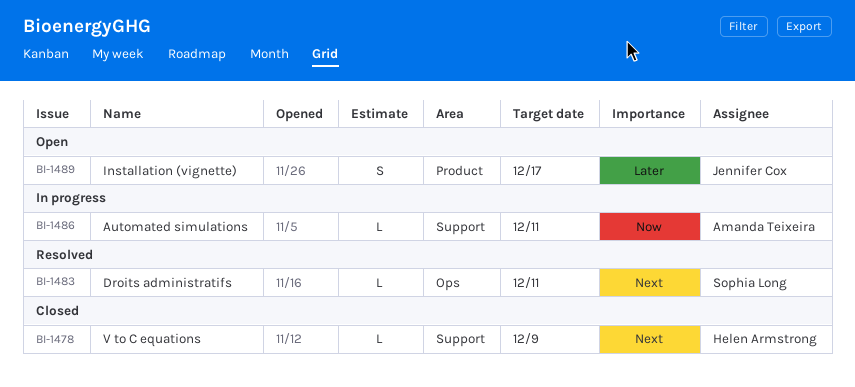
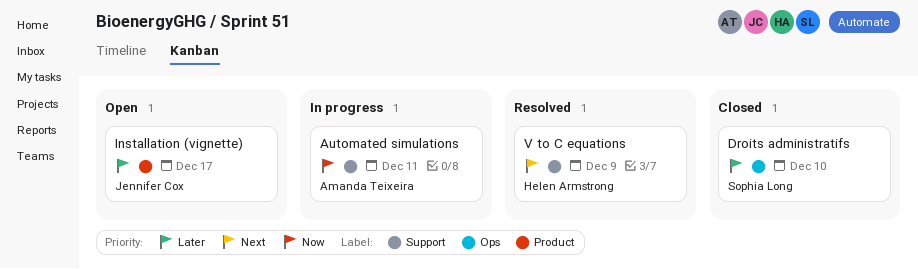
Droits administratifs, status: Resolved -> Closed
Droits administratifs, priority: Next -> Later
Droits administratifs, due: Dec 11 -> Dec 10
V to C equations, status: Closed -> Resolved

